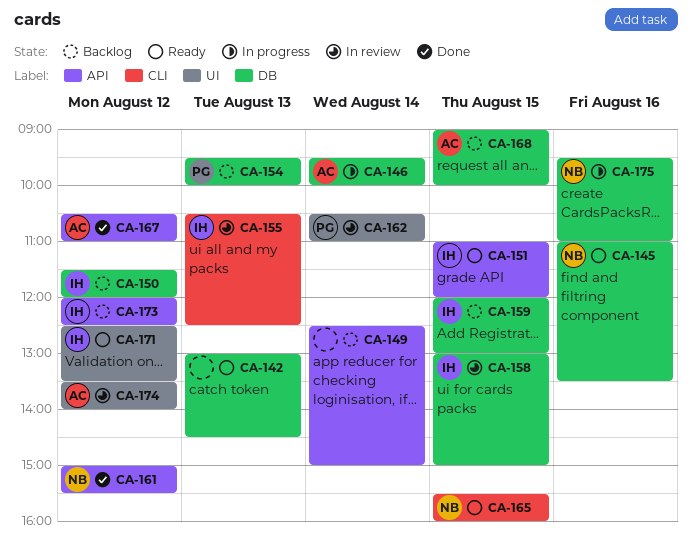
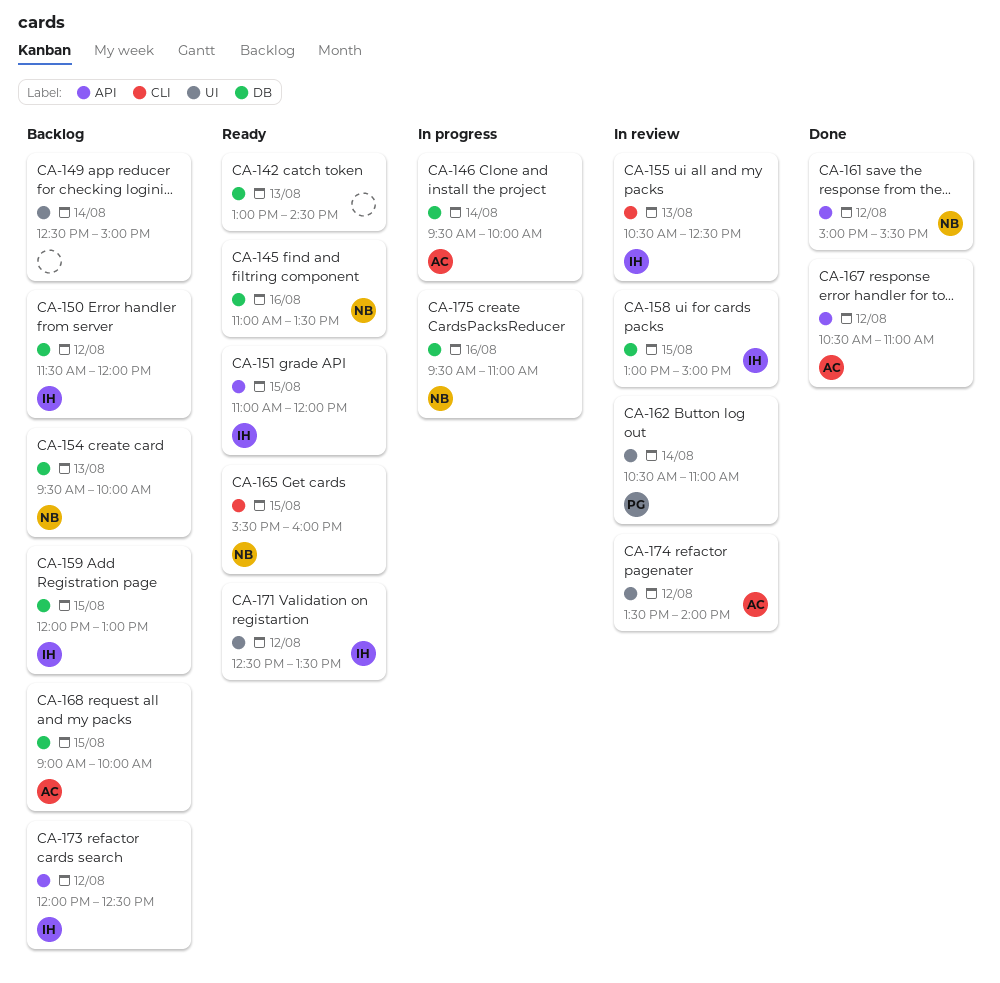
CA-149, label: API -> UI
CA-154, owner: PG -> NB

